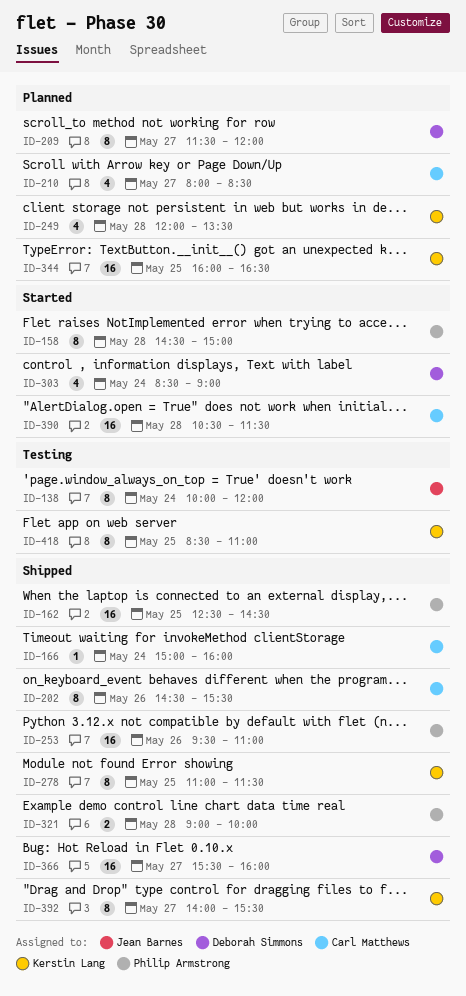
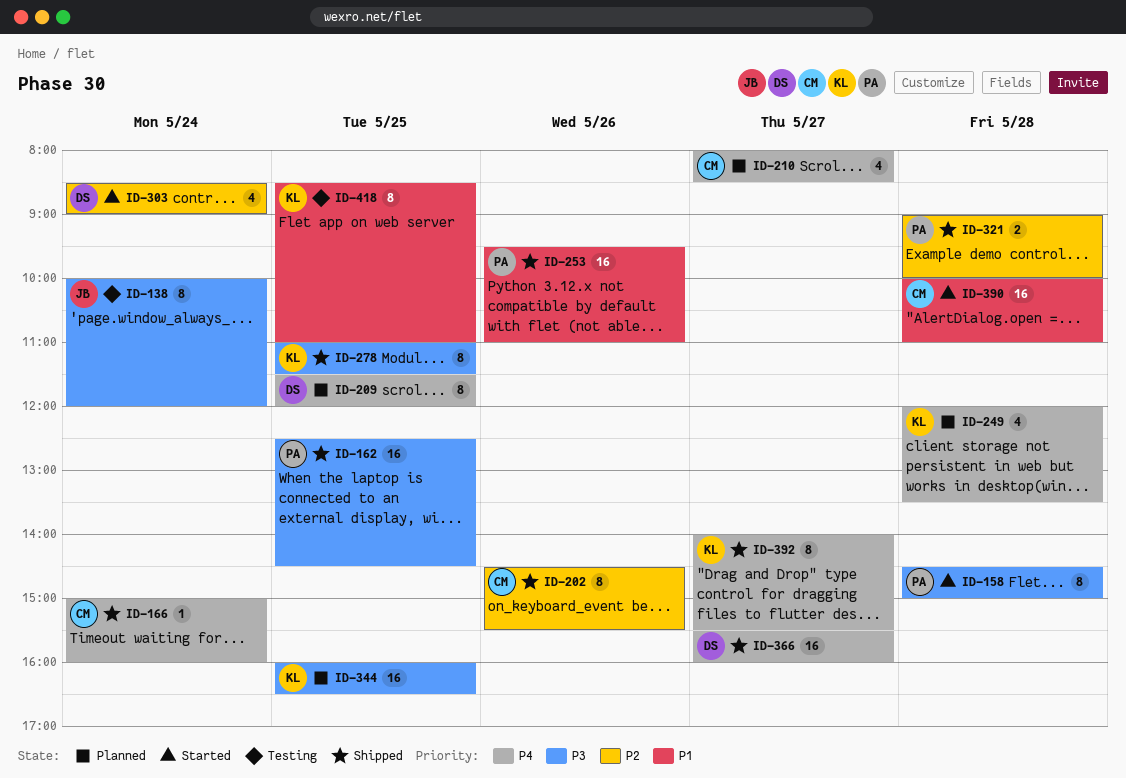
ID-209, day: May 27 -> May 25
ID-390, begins: 10:30 -> 10:00
ID-390, ends: 11:30 -> 11:00

